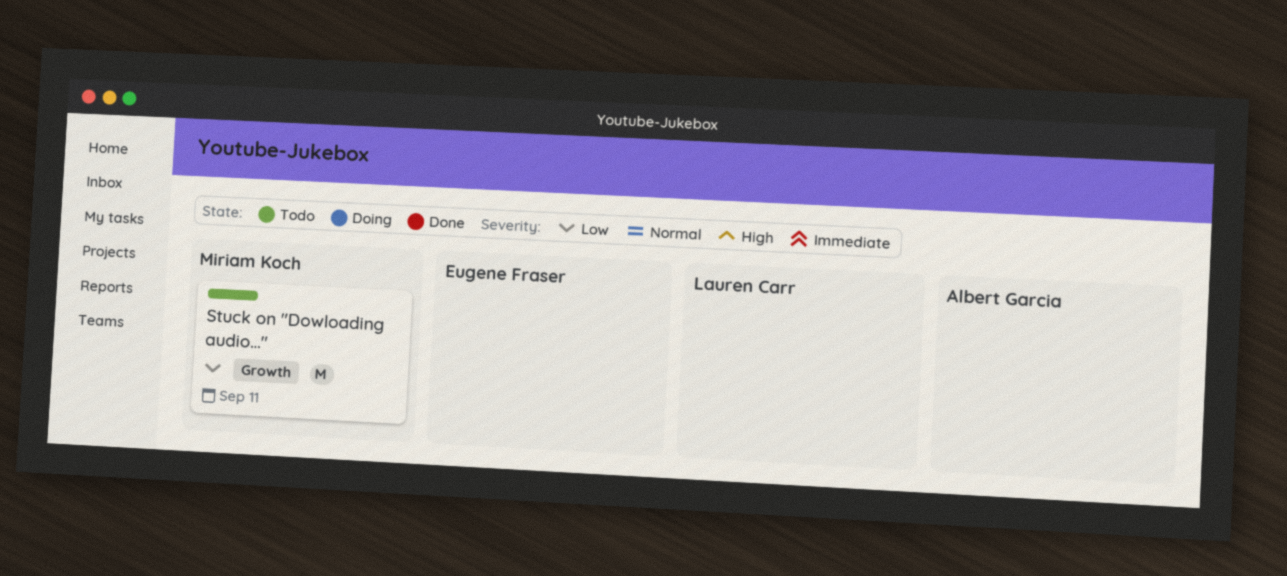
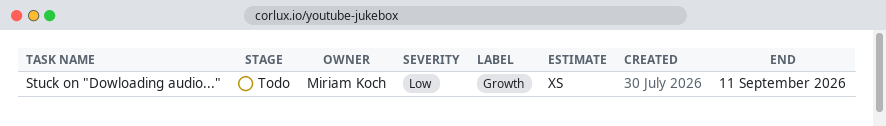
Stuck on "Dowloading audio...", estimate: M -> XS

